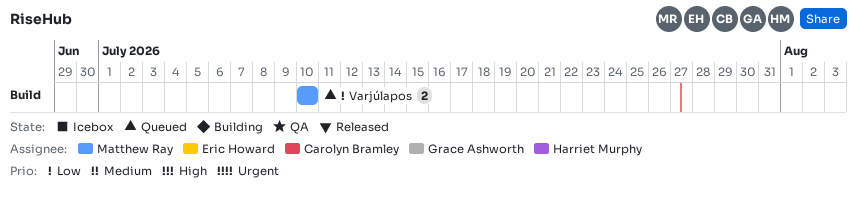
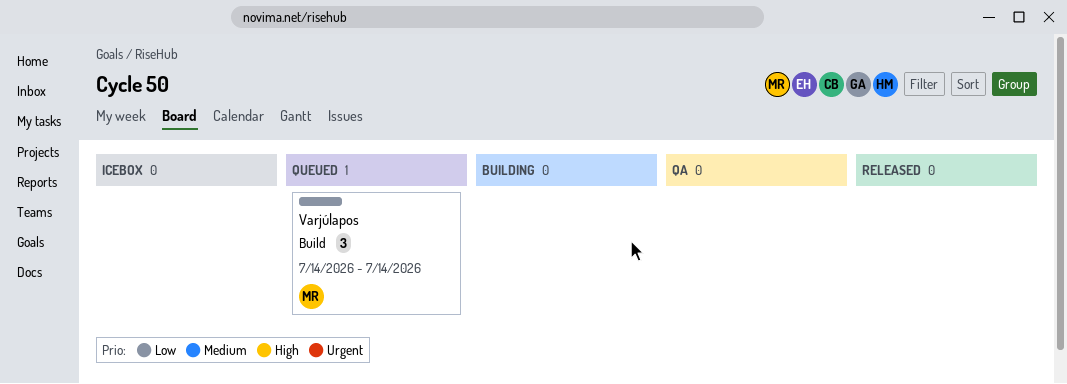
Varjúlapos, estimate: 2 -> 3
Varjúlapos, start: Jul 10 -> Jul 14
Varjúlapos, due: Jul 10 -> Jul 14

